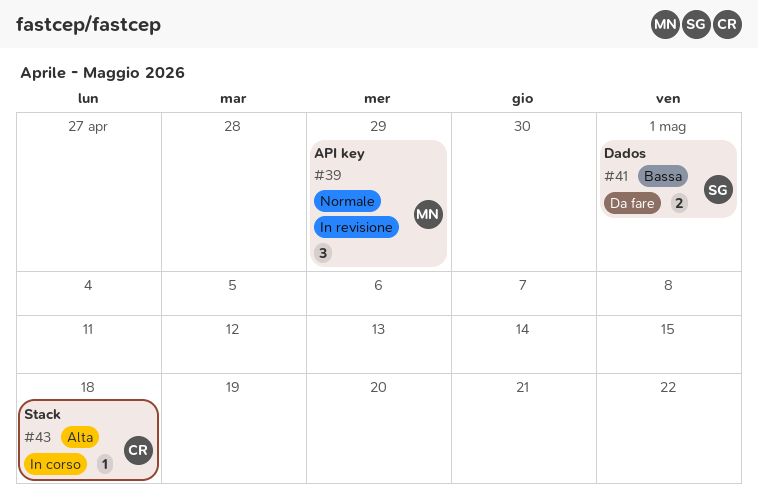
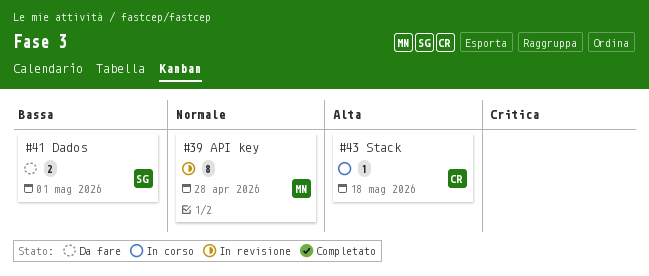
#39, estimate: 3 -> 8
#39, due: Apr 29 -> Apr 28

